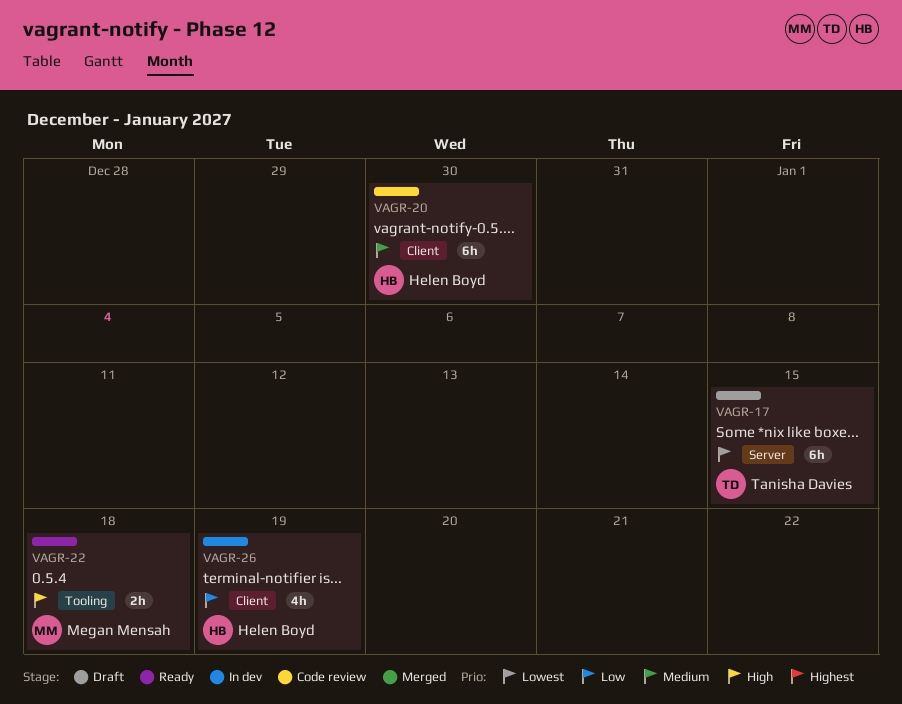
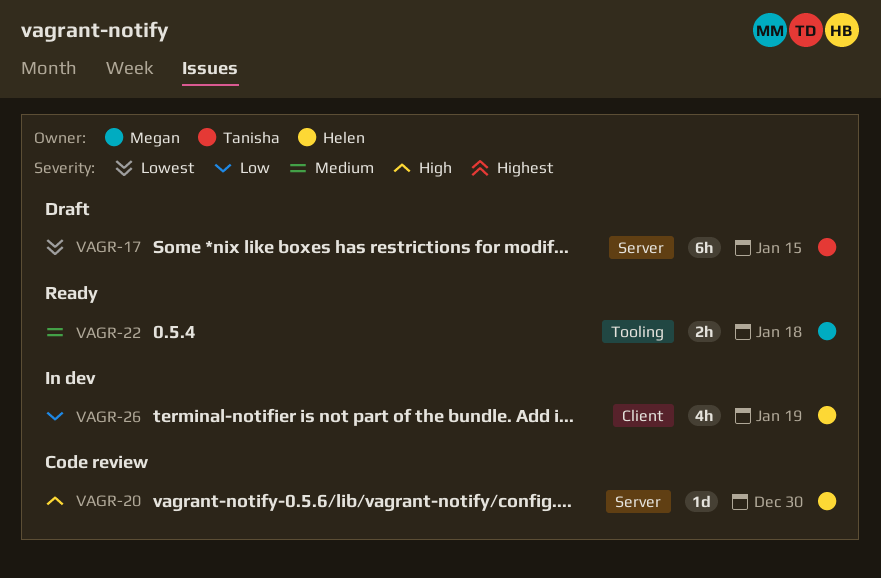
VAGR-20, priority: Medium -> High
VAGR-20, label: Client -> Server
VAGR-20, estimate: 6h -> 1d
VAGR-22, priority: High -> Medium

